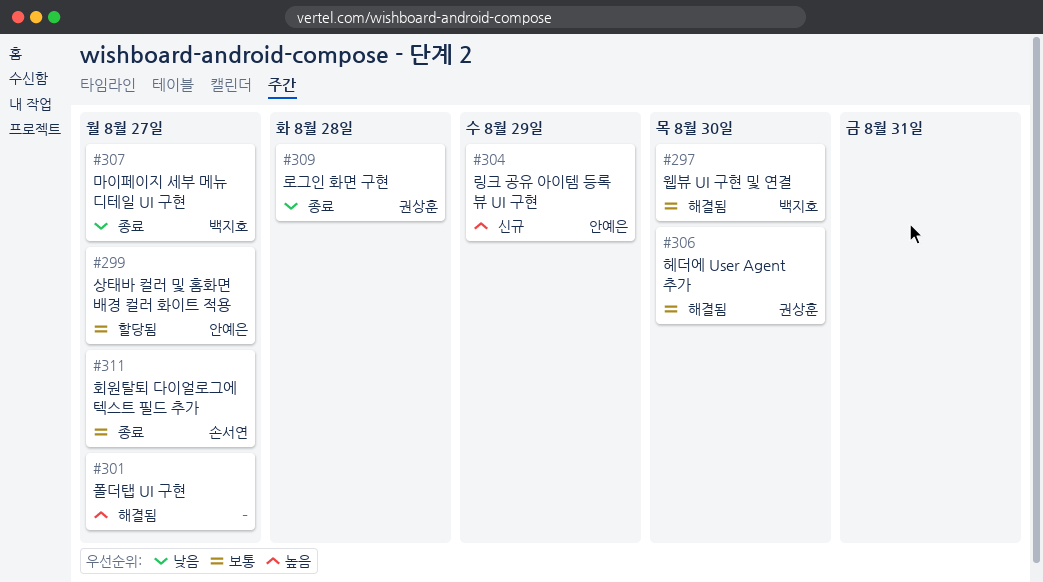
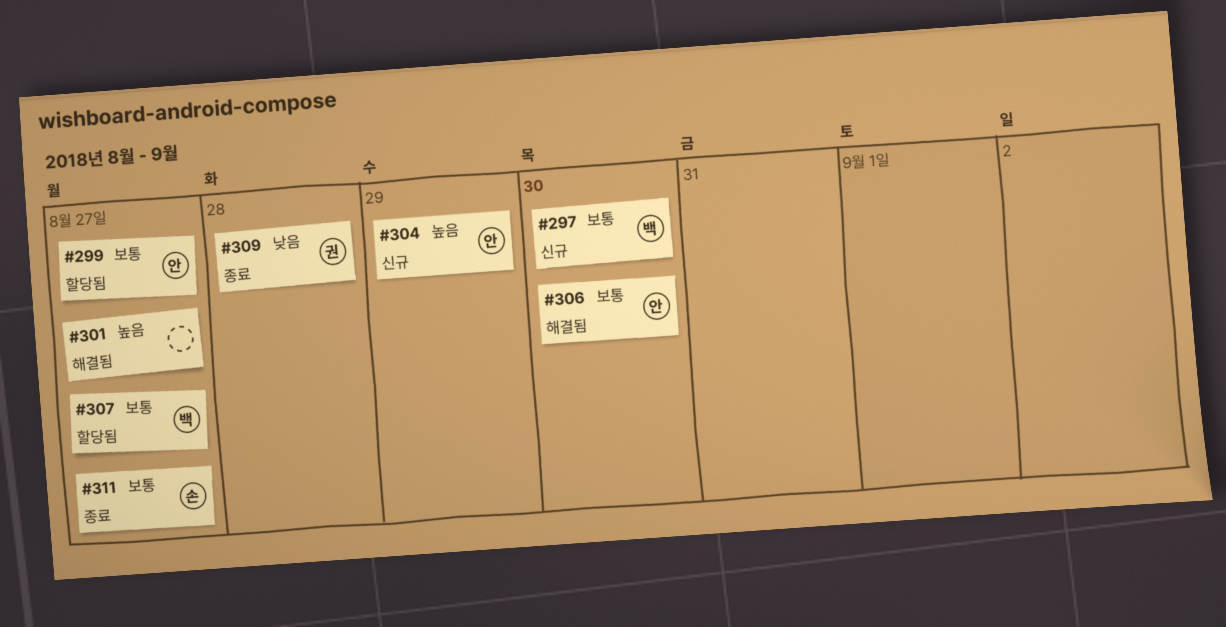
#297, status: 해결됨 -> 신규
#306, owner: 권상훈 -> 안예은
#307, status: 종료 -> 할당됨
#307, priority: 낮음 -> 보통

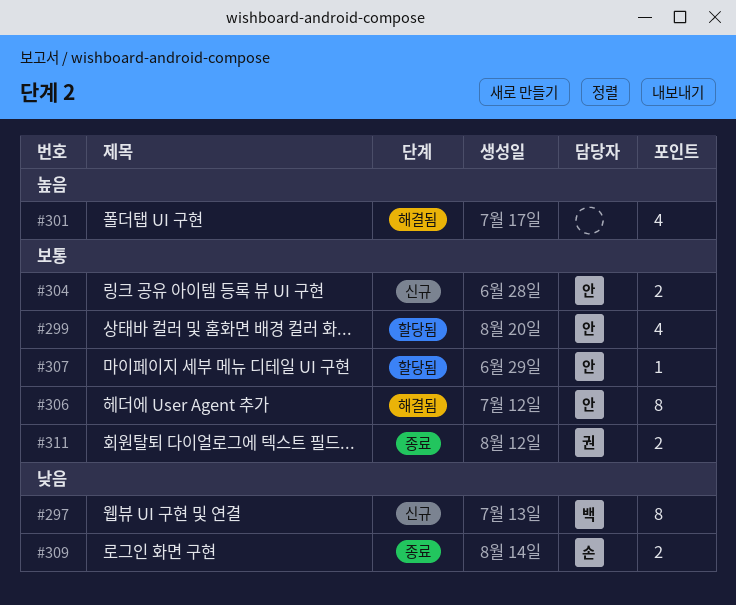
#297, priority: 보통 -> 낮음
#304, priority: 높음 -> 보통
#307, owner: 백 -> 안
#309, owner: 권 -> 손
#311, owner: 손 -> 권

